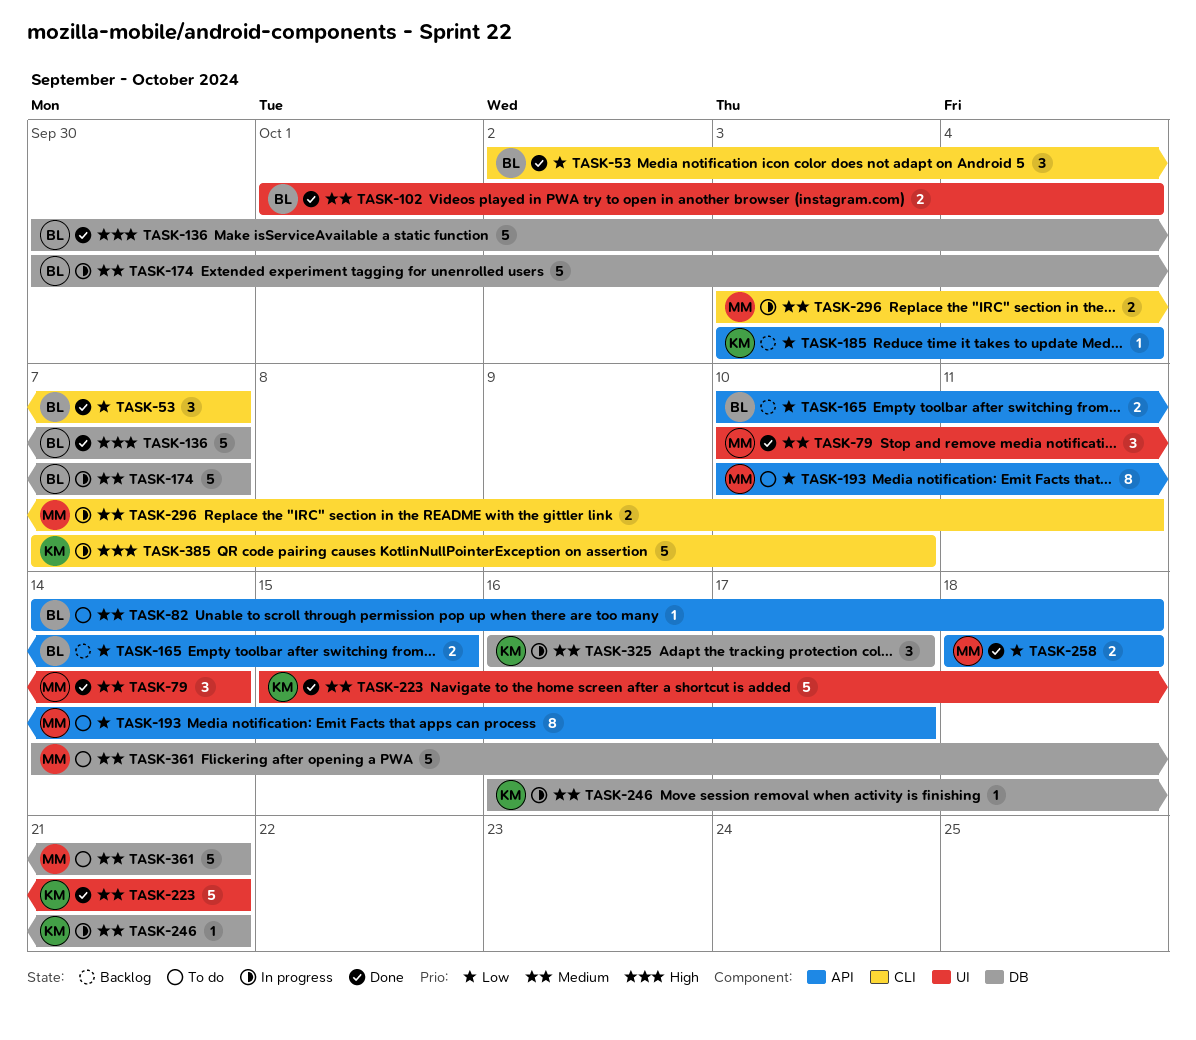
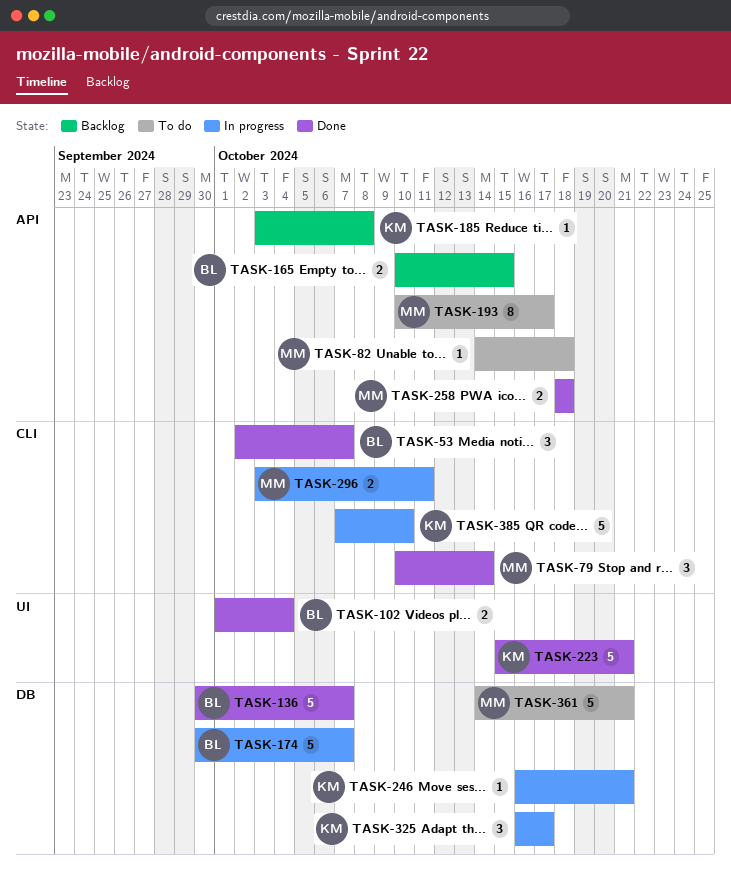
TASK-79, label: UI -> CLI
TASK-82, owner: BL -> MM
TASK-185, due: Oct 4 -> Oct 8

